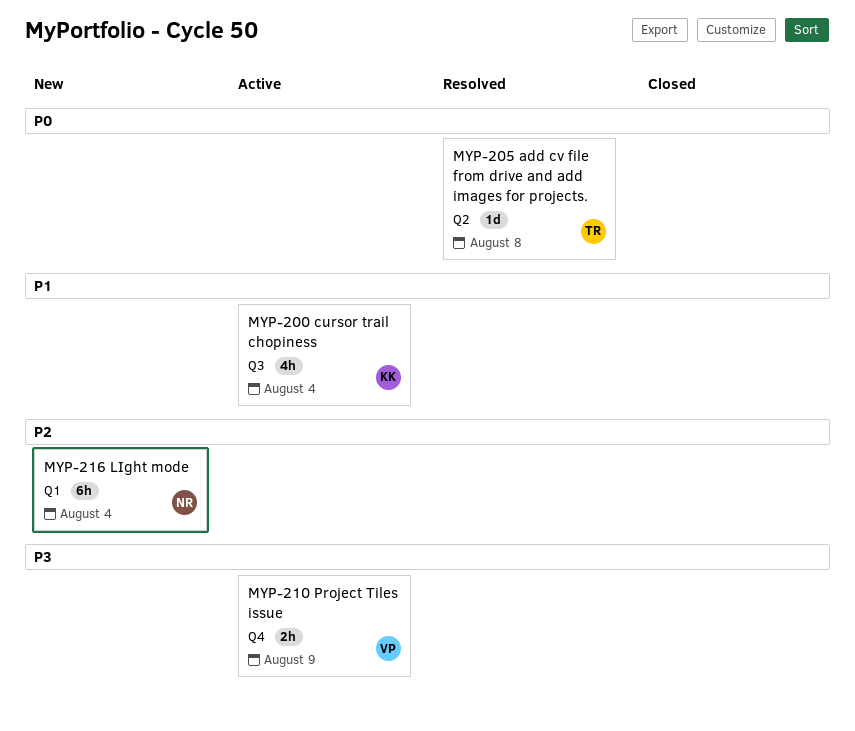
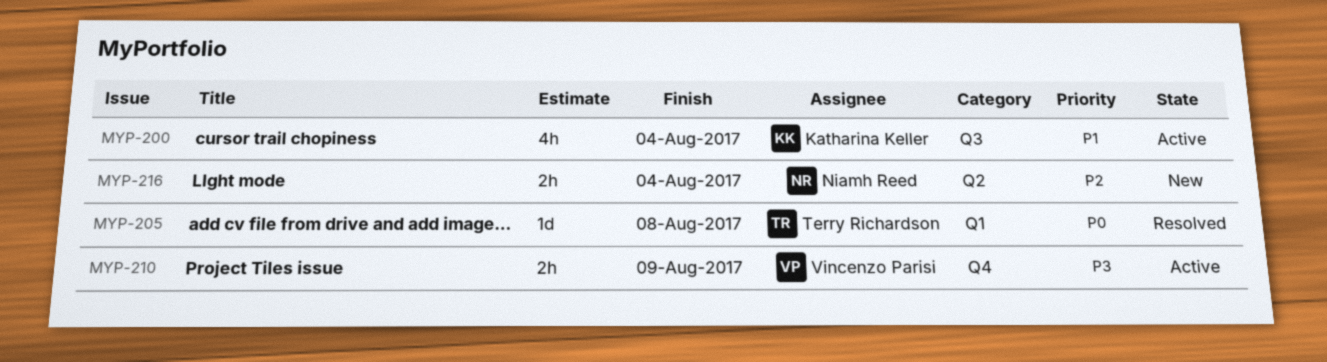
MYP-205, label: Q2 -> Q1
MYP-216, label: Q1 -> Q2
MYP-216, estimate: 6h -> 2h

